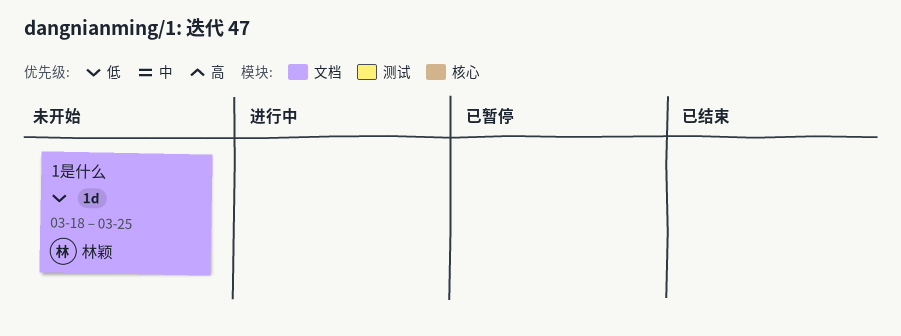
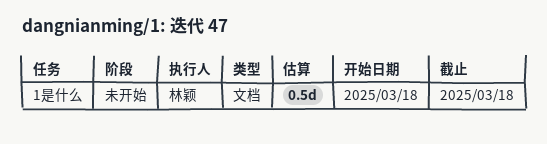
1是什么, estimate: 1d -> 0.5d
1是什么, due: Mar 25 -> Mar 18

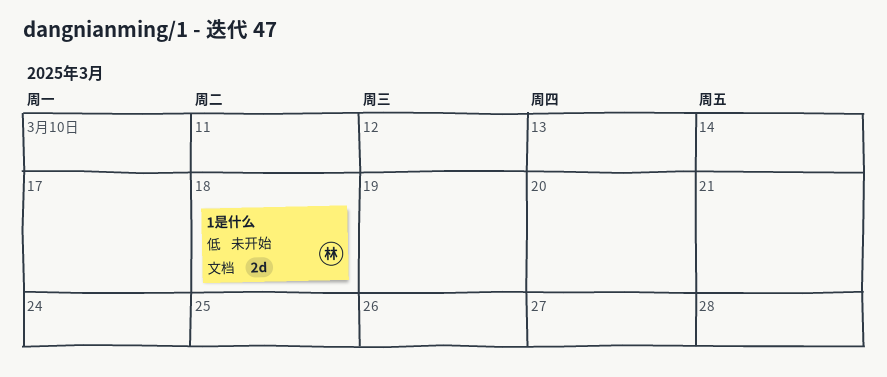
1是什么, estimate: 0.5d -> 2d

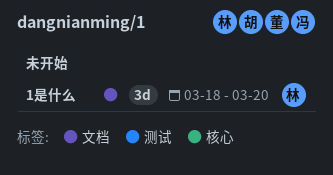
1是什么, estimate: 2d -> 3d
1是什么, due: Mar 18 -> Mar 20

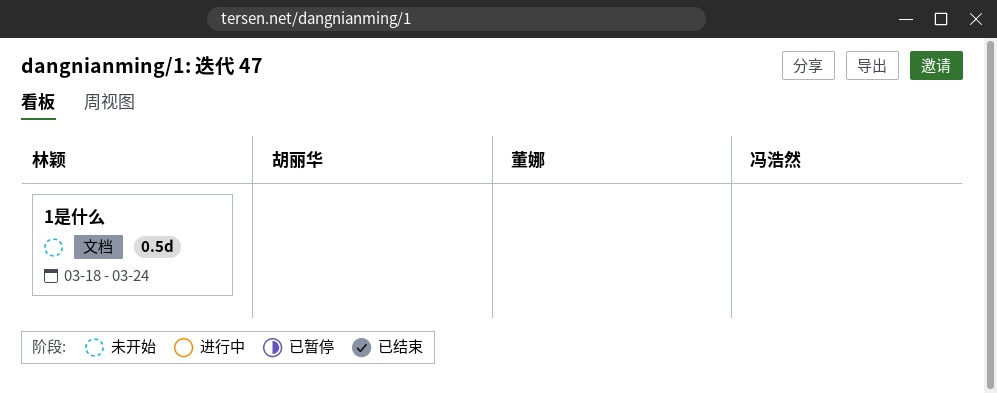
1是什么, estimate: 3d -> 0.5d
1是什么, due: Mar 20 -> Mar 24

